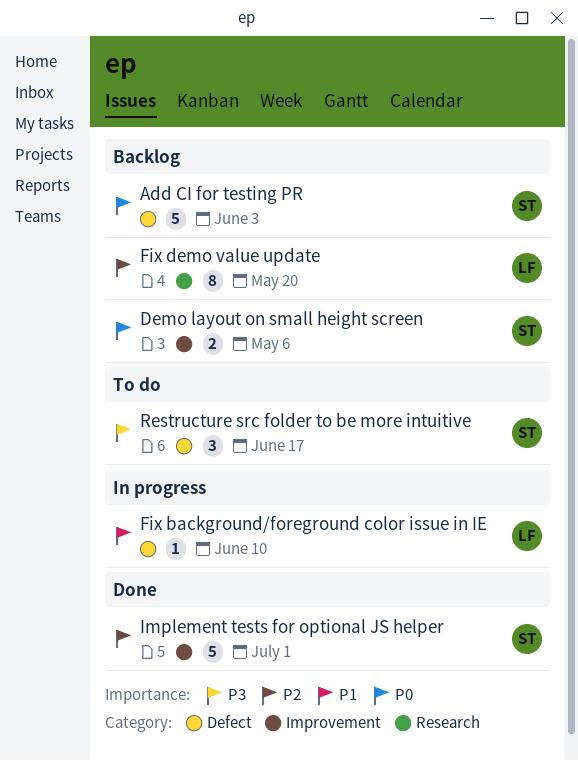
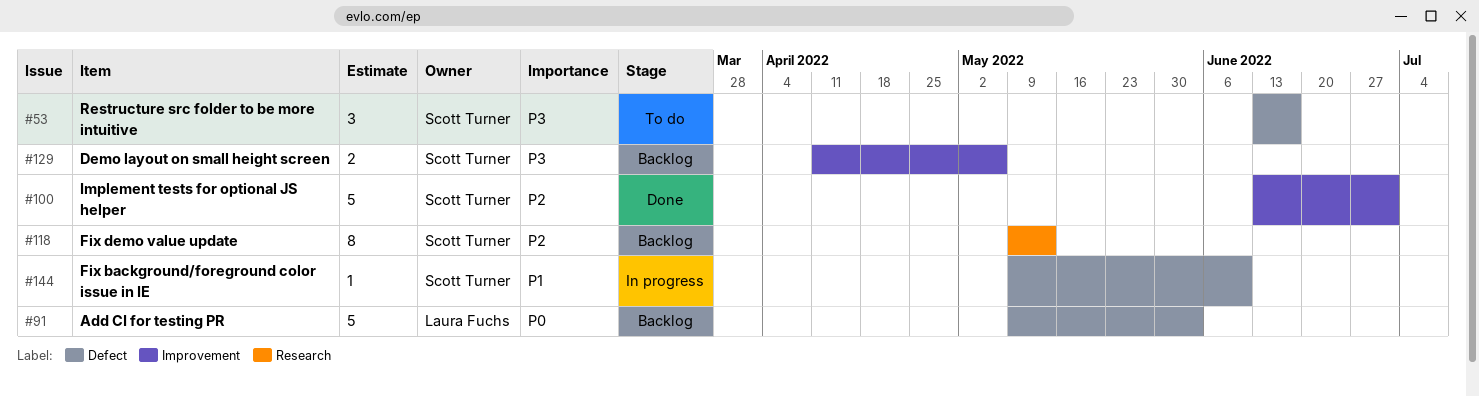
Add CI for testing PR, owner: Scott Turner -> Laura Fuchs
Demo layout on small height screen, priority: P0 -> P3
Fix background/foreground color issue in IE, owner: Laura Fuchs -> Scott Turner
Fix demo value update, owner: Laura Fuchs -> Scott Turner
Fix demo value update, due: May 20 -> May 13

